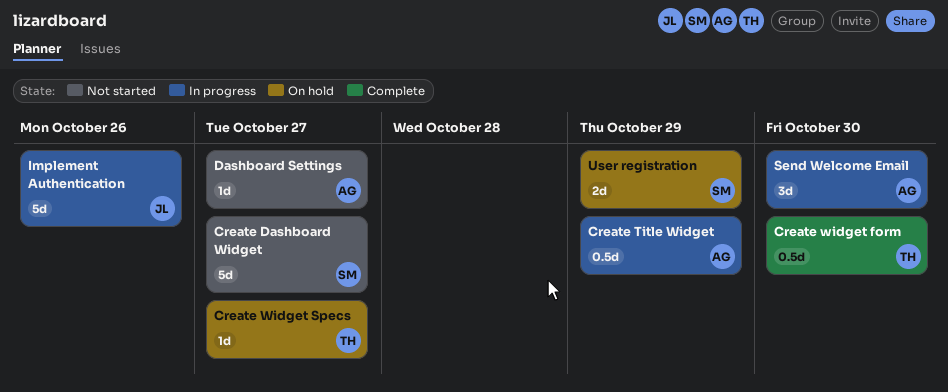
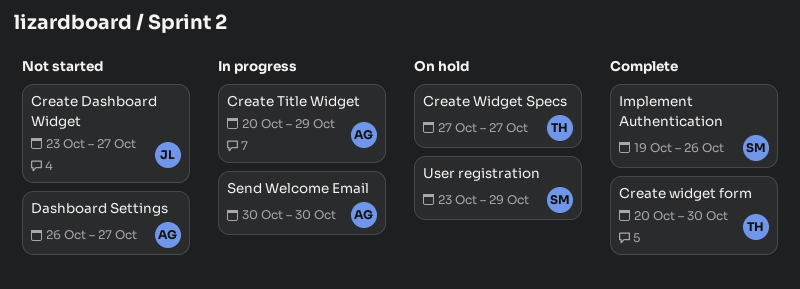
Create Dashboard Widget, owner: SM -> JL
Implement Authentication, status: In progress -> Complete
Implement Authentication, owner: JL -> SM

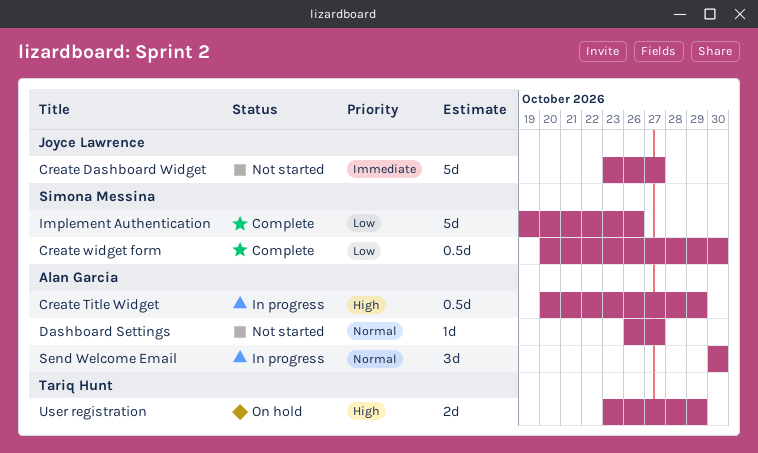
Create widget form, owner: Tariq Hunt -> Simona Messina
Create Widget Specs: present -> none
User registration, owner: Simona Messina -> Tariq Hunt

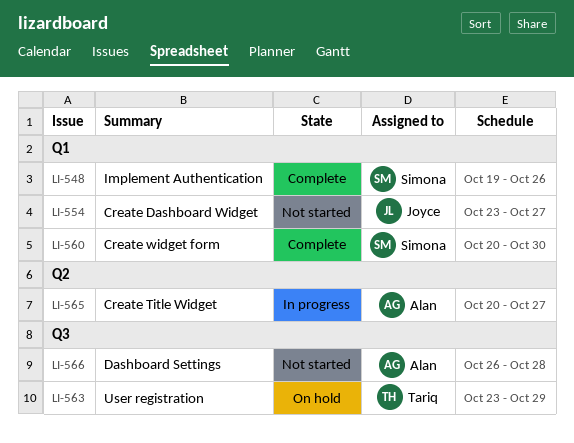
Create Title Widget, due: Oct 29 -> Oct 27
Dashboard Settings, due: Oct 27 -> Oct 28
Send Welcome Email: present -> none

